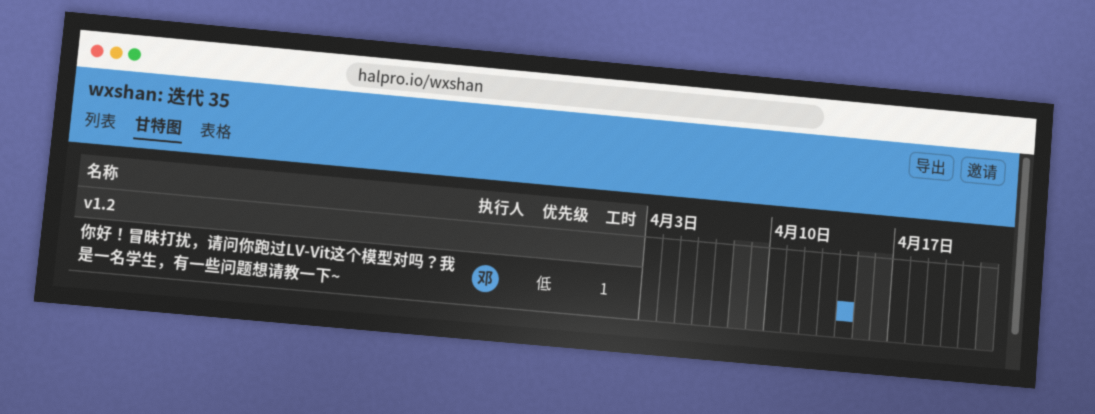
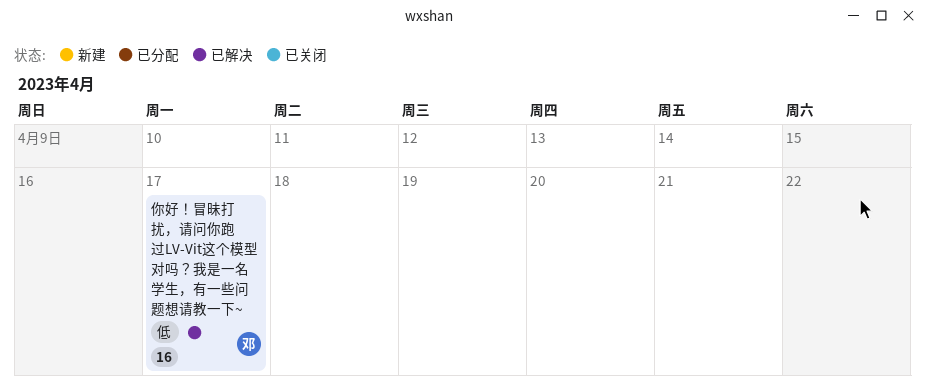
你好！冒昧打扰，请问你跑过LV-Vit这个模型对吗？我是一名学生，有一些问题想请教一下~, estimate: 1 -> 16
你好！冒昧打扰，请问你跑过LV-Vit这个模型对吗？我是一名学生，有一些问题想请教一下~, due: Apr 14 -> Apr 17

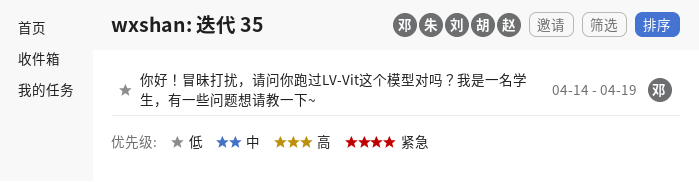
你好！冒昧打扰，请问你跑过LV-Vit这个模型对吗？我是一名学生，有一些问题想请教一下~, due: Apr 17 -> Apr 19

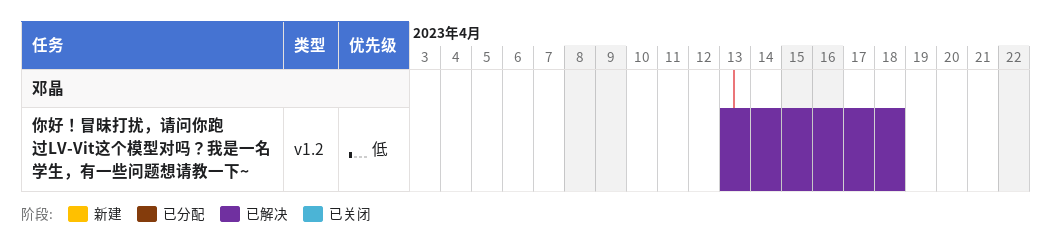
你好！冒昧打扰，请问你跑过LV-Vit这个模型对吗？我是一名学生，有一些问题想请教一下~, start: Apr 14 -> Apr 13
你好！冒昧打扰，请问你跑过LV-Vit这个模型对吗？我是一名学生，有一些问题想请教一下~, due: Apr 19 -> Apr 18

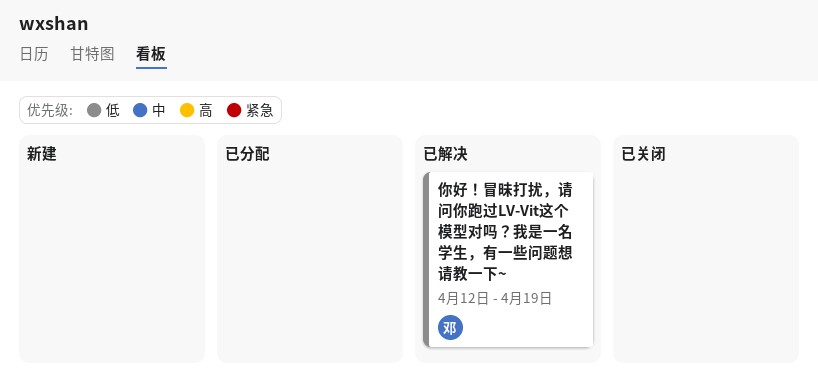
你好！冒昧打扰，请问你跑过LV-Vit这个模型对吗？我是一名学生，有一些问题想请教一下~, start: Apr 13 -> Apr 12
你好！冒昧打扰，请问你跑过LV-Vit这个模型对吗？我是一名学生，有一些问题想请教一下~, due: Apr 18 -> Apr 19

